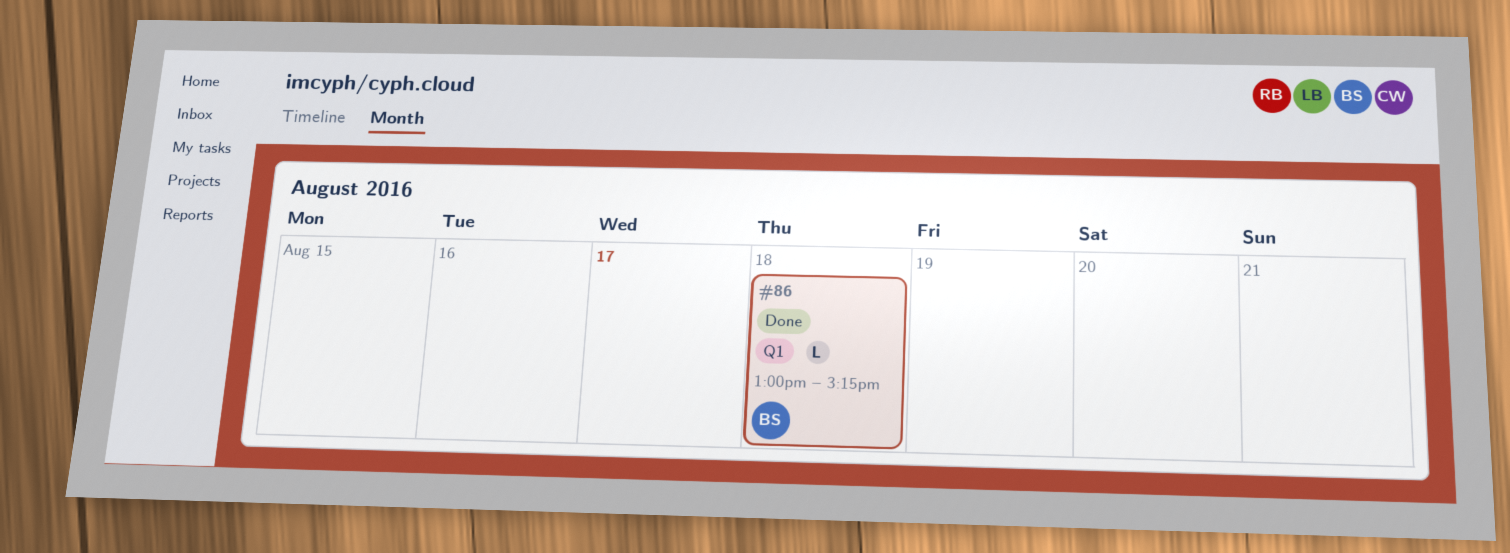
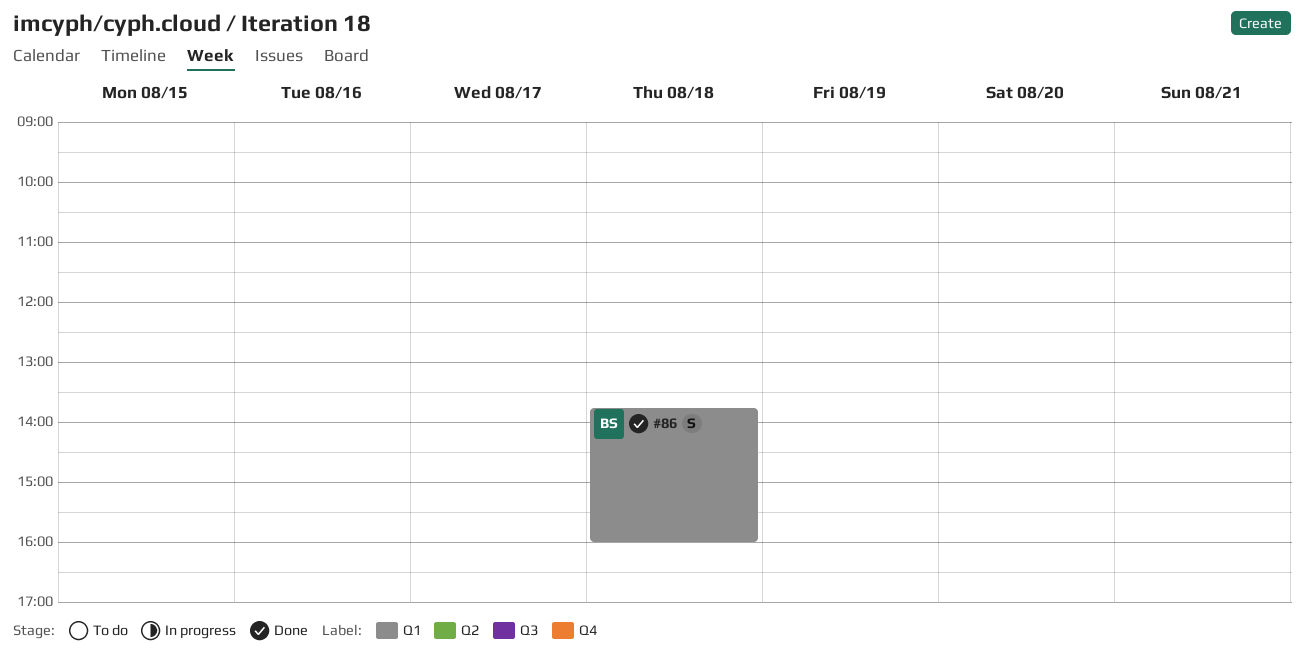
#86, estimate: L -> S
#86, begins: 13:00 -> 13:45
#86, ends: 15:15 -> 16:00

